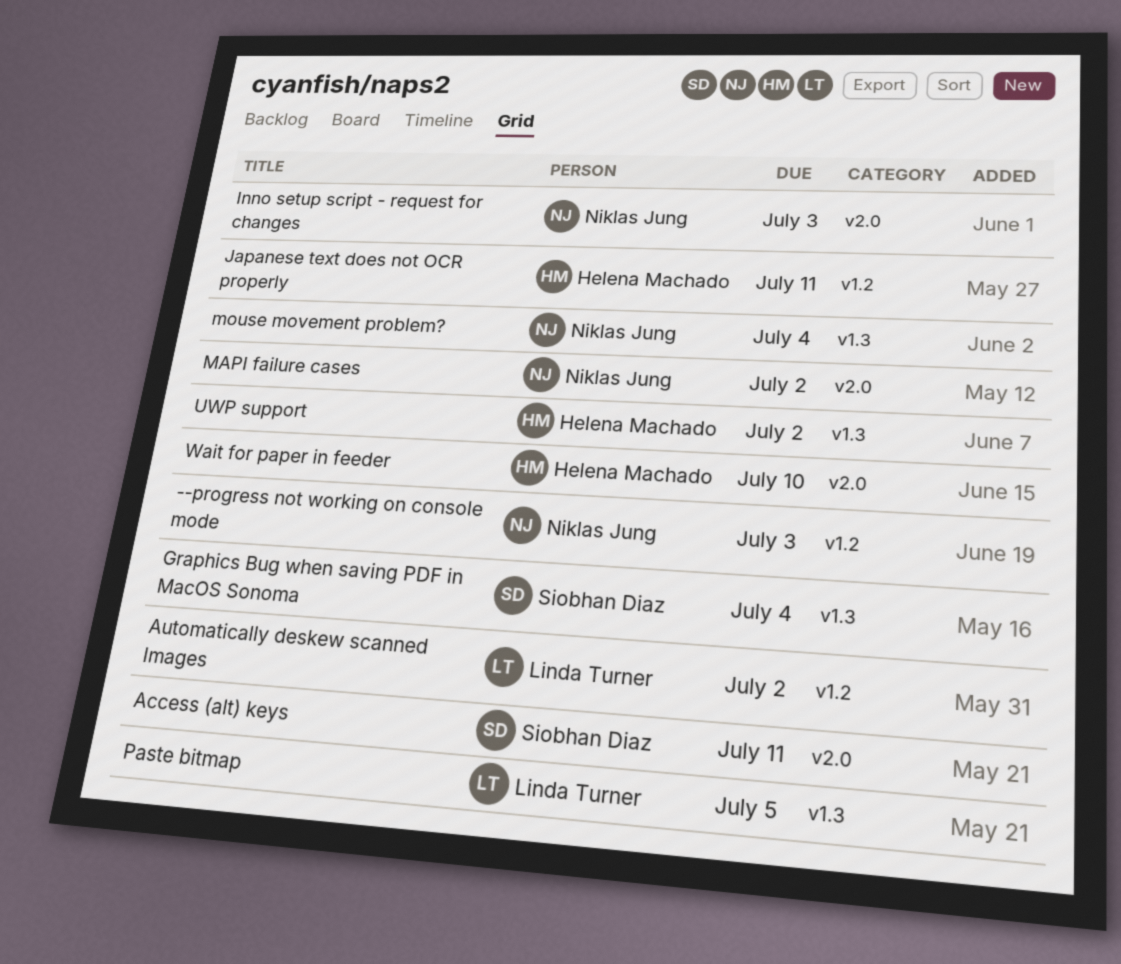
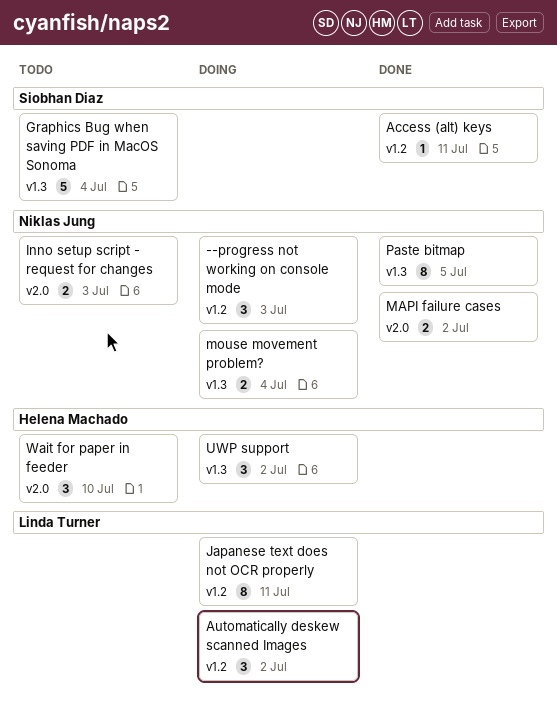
Access (alt) keys, label: v2.0 -> v1.2
Japanese text does not OCR properly, owner: Helena Machado -> Linda Turner
Paste bitmap, owner: Linda Turner -> Niklas Jung

